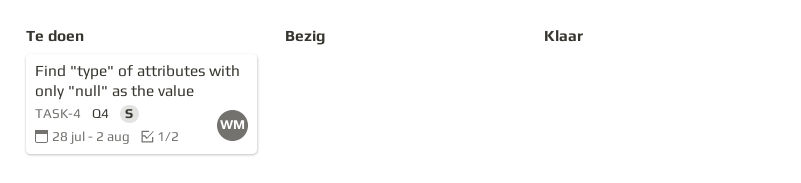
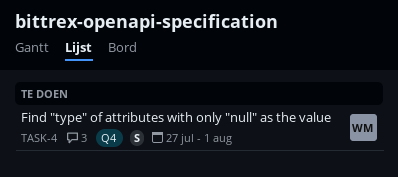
TASK-4, start: Jul 28 -> Jul 27
TASK-4, due: Aug 2 -> Aug 1

